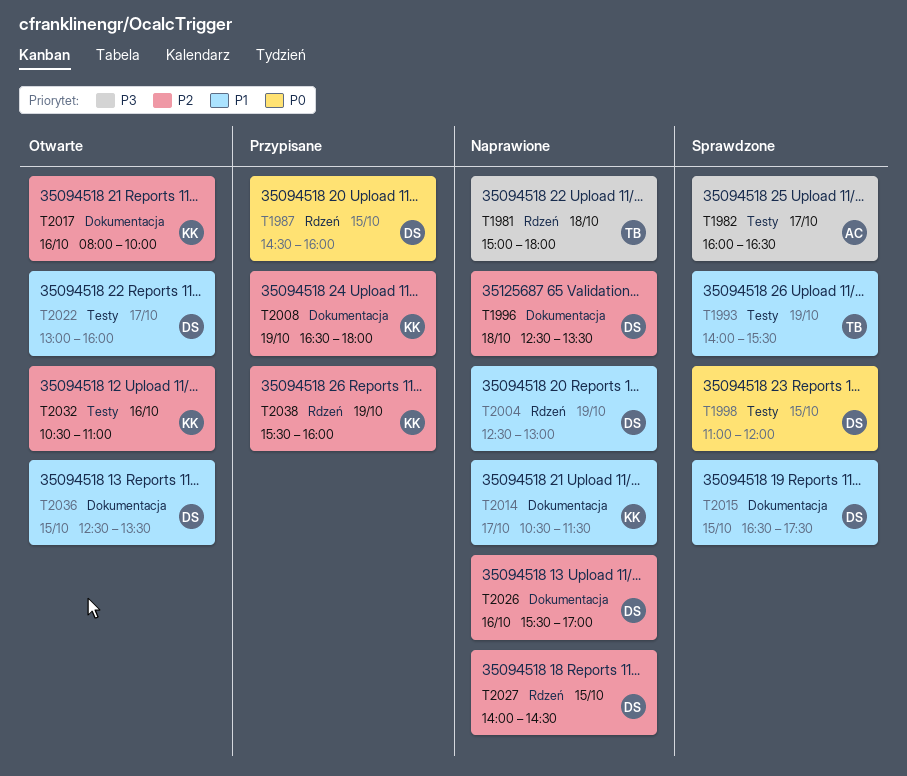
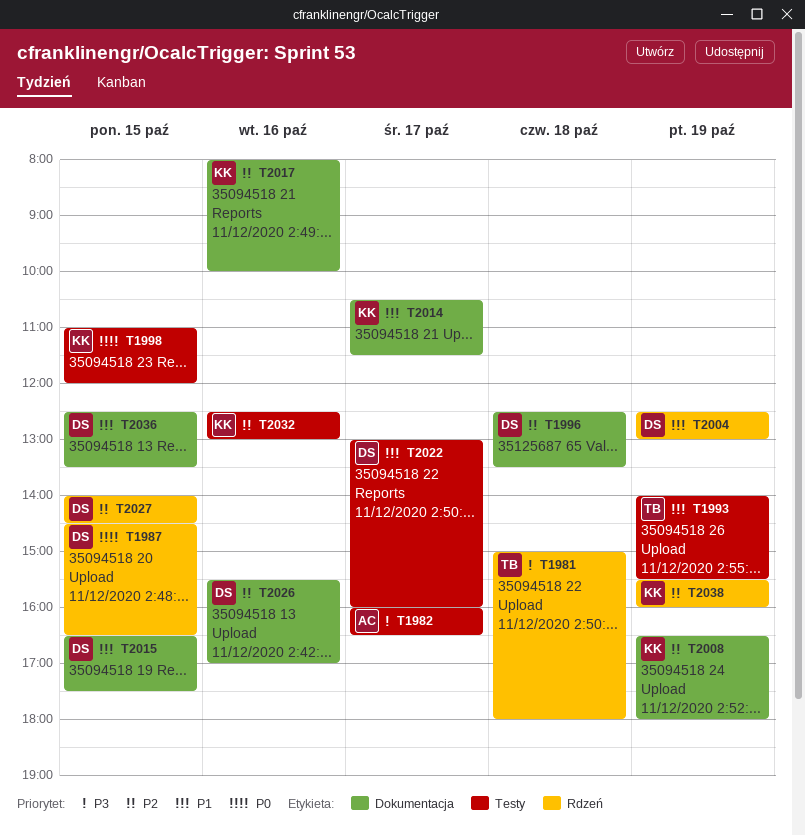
T1987, ends: 16:00 -> 16:30
T1998, owner: DS -> KK
T2032, begins: 10:30 -> 12:30
T2032, ends: 11:00 -> 13:00

